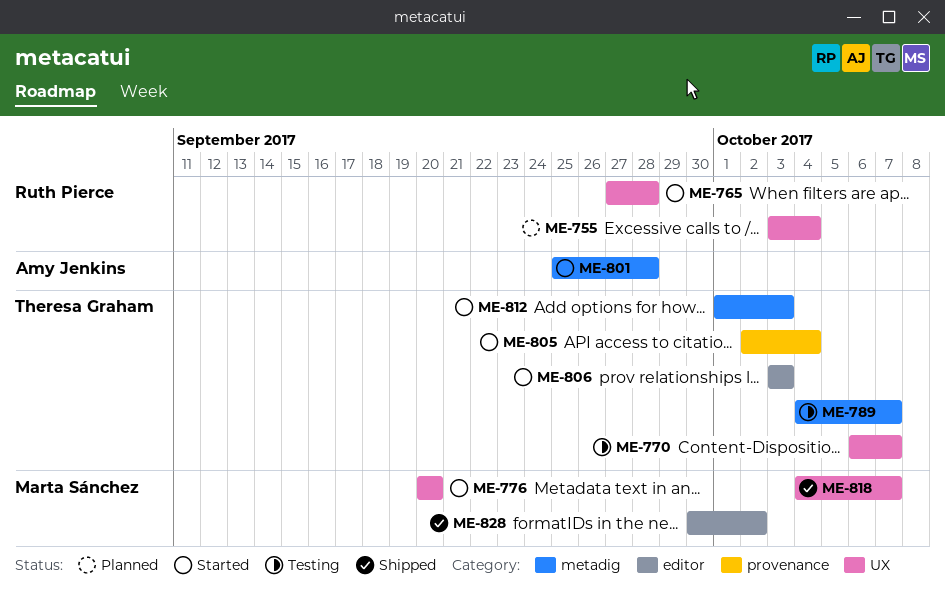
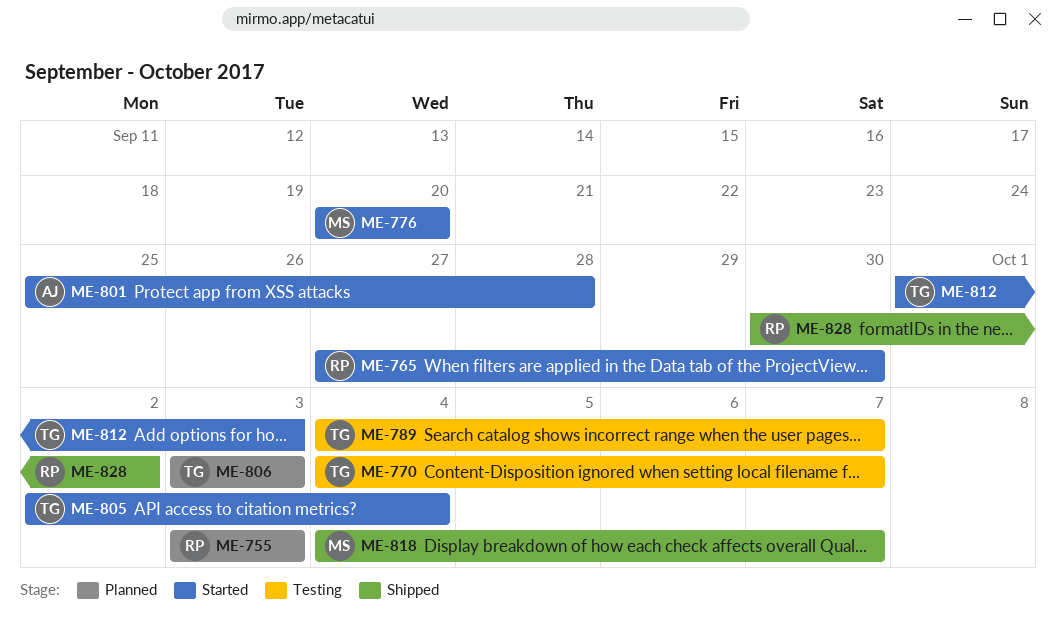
ME-755, due: Oct 4 -> Oct 3
ME-765, due: Sep 28 -> Sep 30
ME-770, start: Oct 6 -> Oct 4
ME-806, status: Started -> Planned
ME-828, owner: Marta Sánchez -> Ruth Pierce

